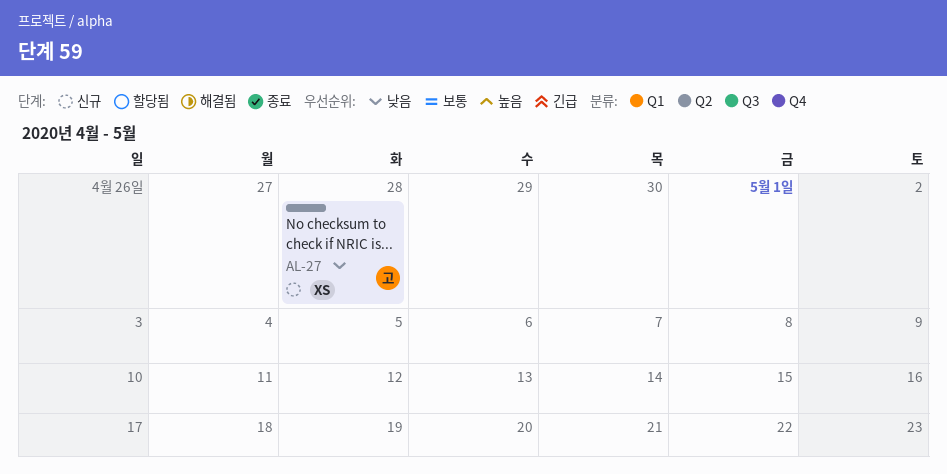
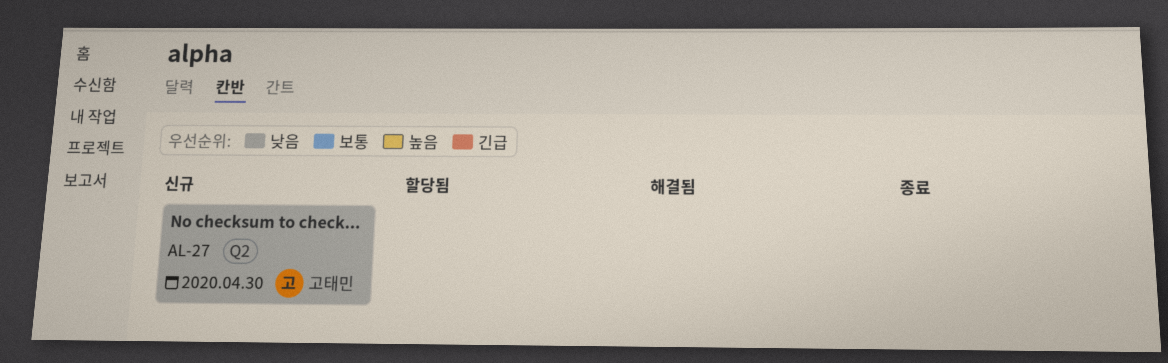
AL-27, due: Apr 28 -> Apr 30

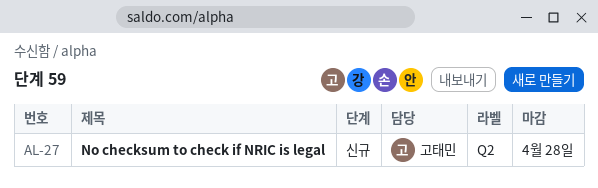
AL-27, due: Apr 30 -> Apr 28

